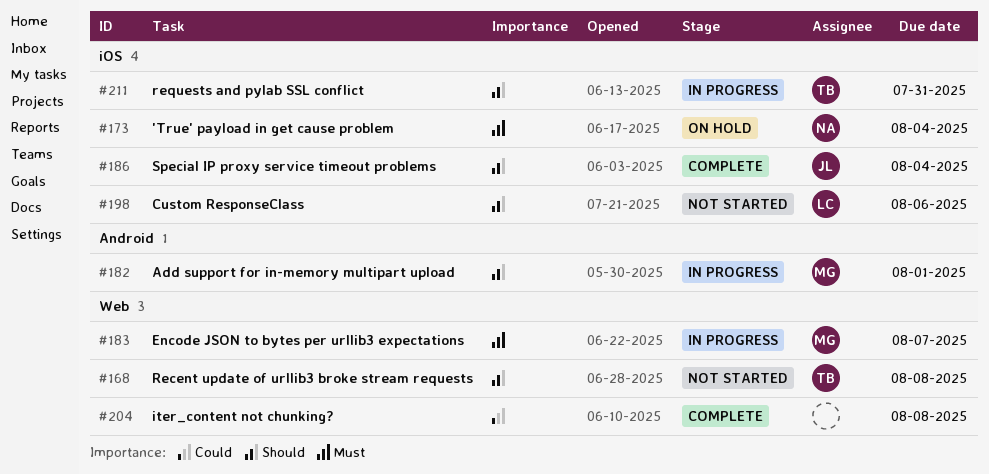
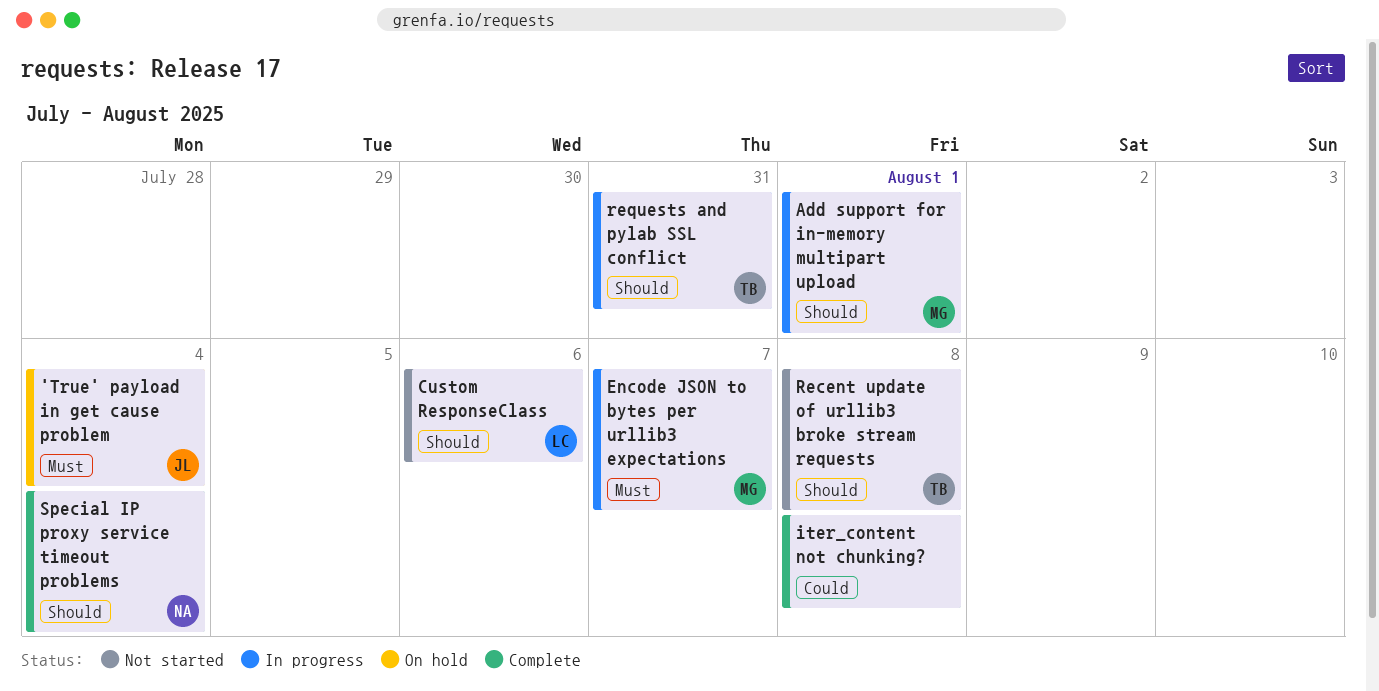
'True' payload in get cause problem, owner: NA -> JL
Special IP proxy service timeout problems, owner: JL -> NA

